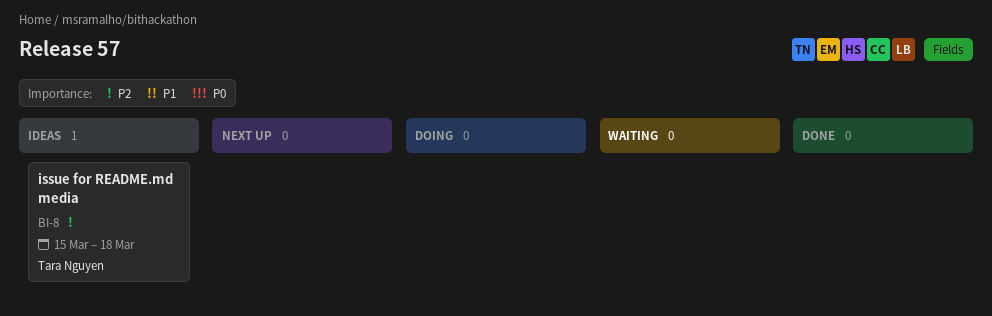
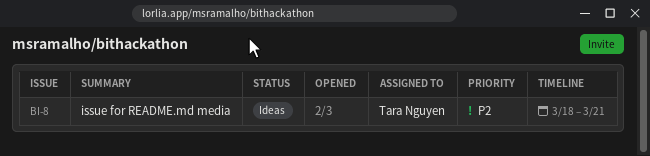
BI-8, start: Mar 15 -> Mar 18
BI-8, due: Mar 18 -> Mar 21

